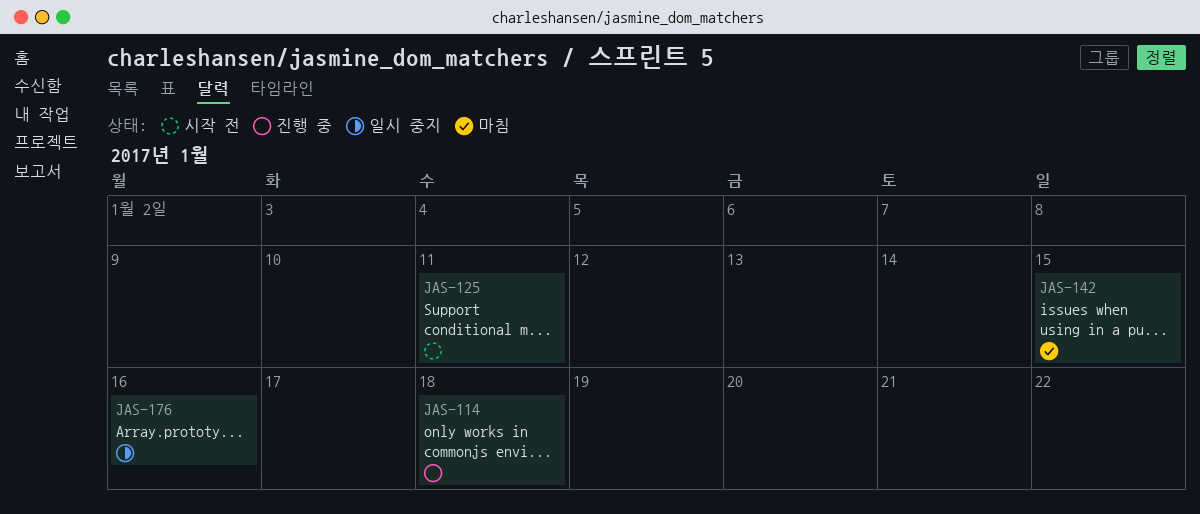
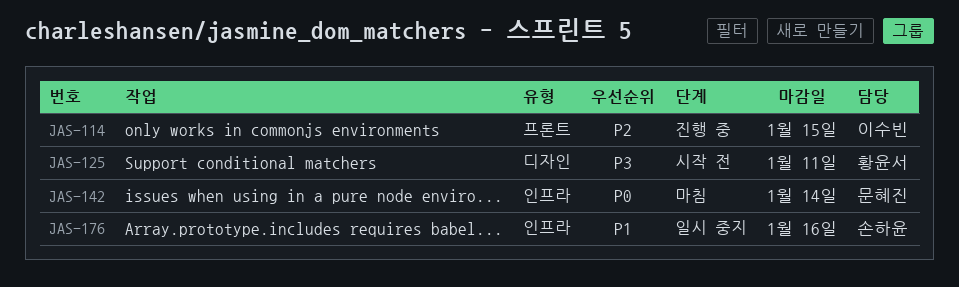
JAS-114, due: Jan 18 -> Jan 15
JAS-142, due: Jan 15 -> Jan 14

